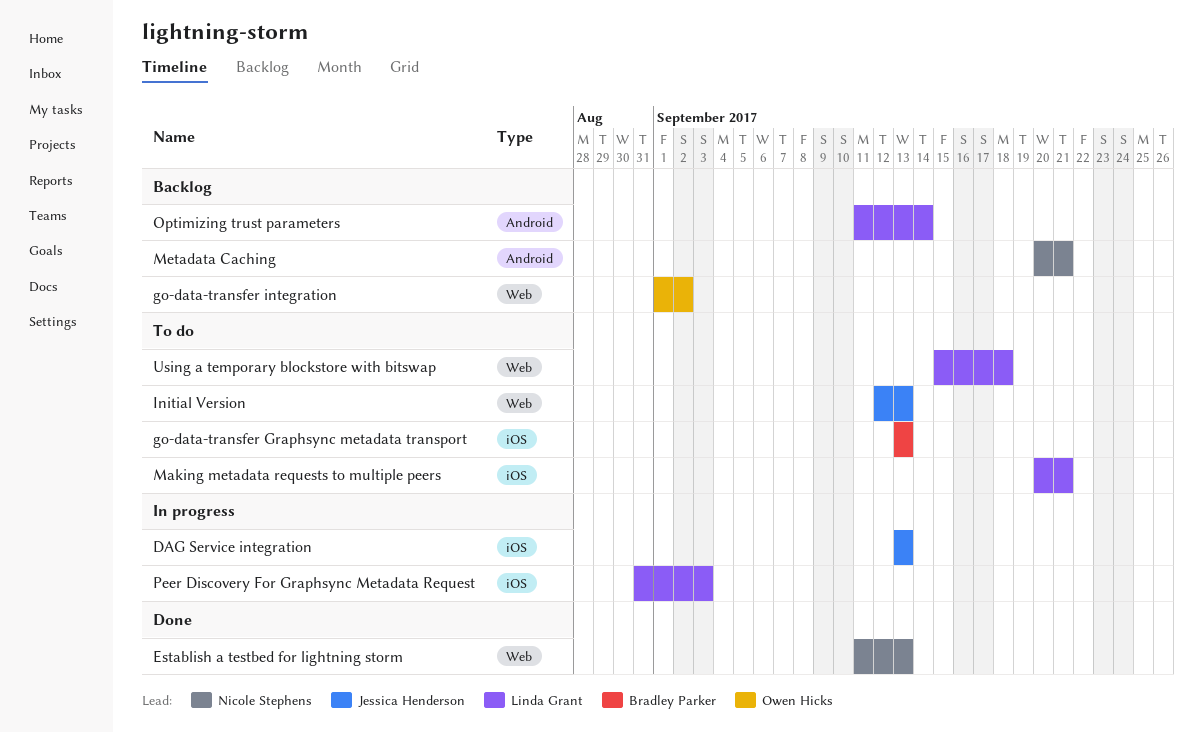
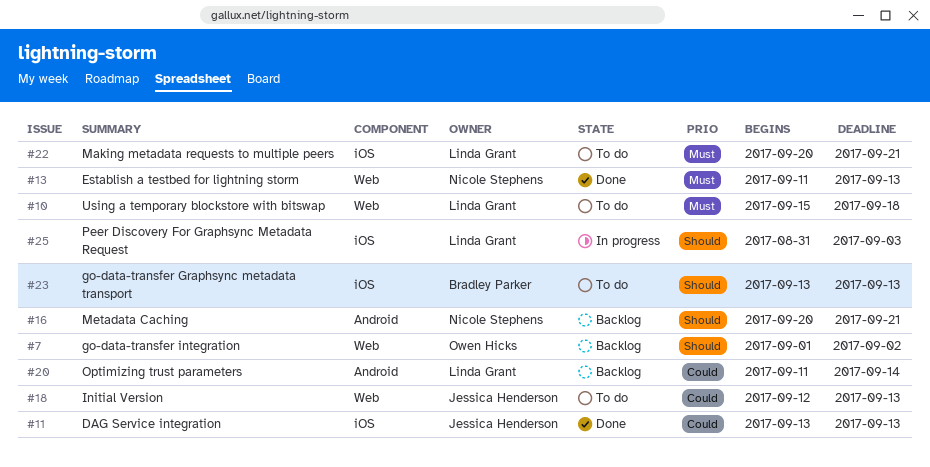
DAG Service integration, status: In progress -> Done

